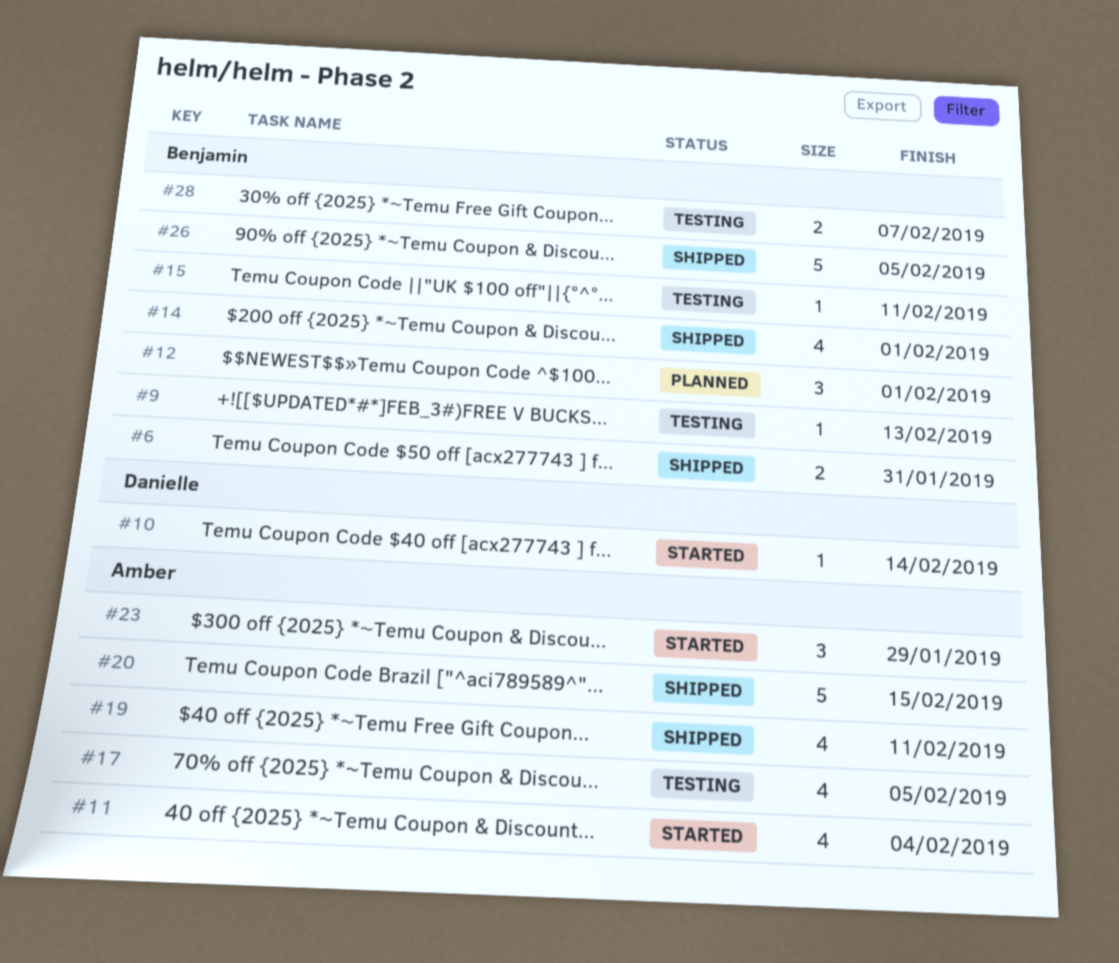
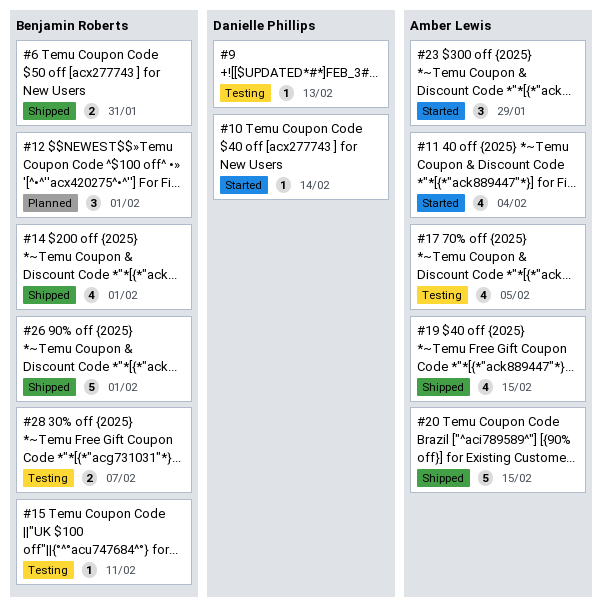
#9, owner: Benjamin Roberts -> Danielle Phillips
#19, due: Feb 11 -> Feb 15
#26, due: Feb 5 -> Feb 1

